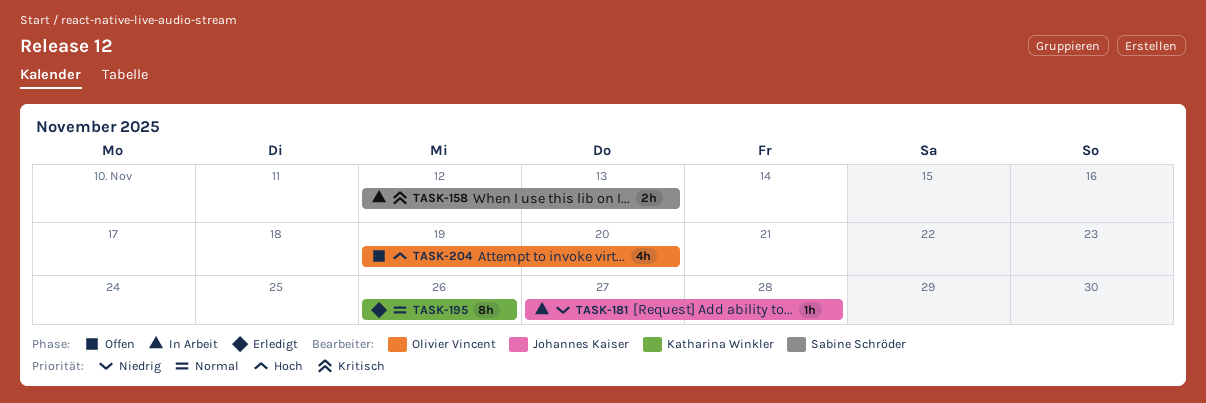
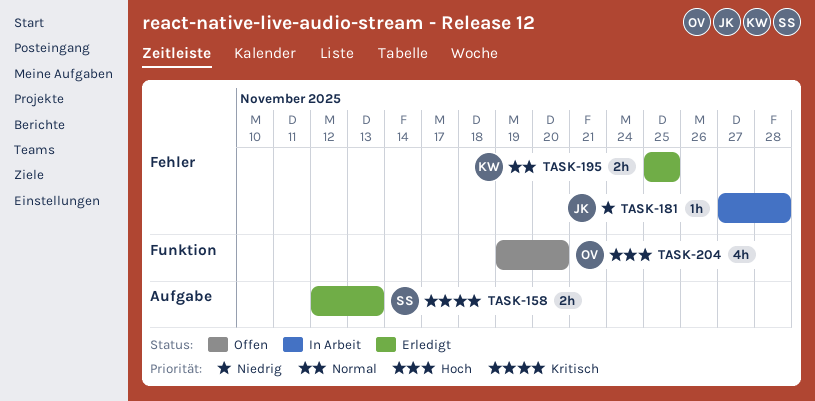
TASK-158, status: In Arbeit -> Erledigt
TASK-195, estimate: 8h -> 2h
TASK-195, start: Nov 26 -> Nov 25
TASK-195, due: Nov 26 -> Nov 25

